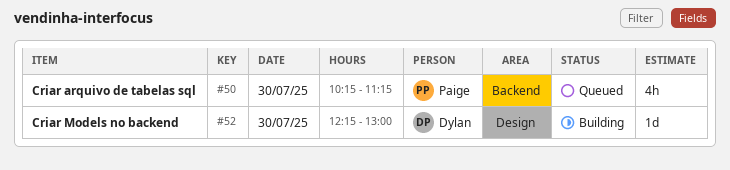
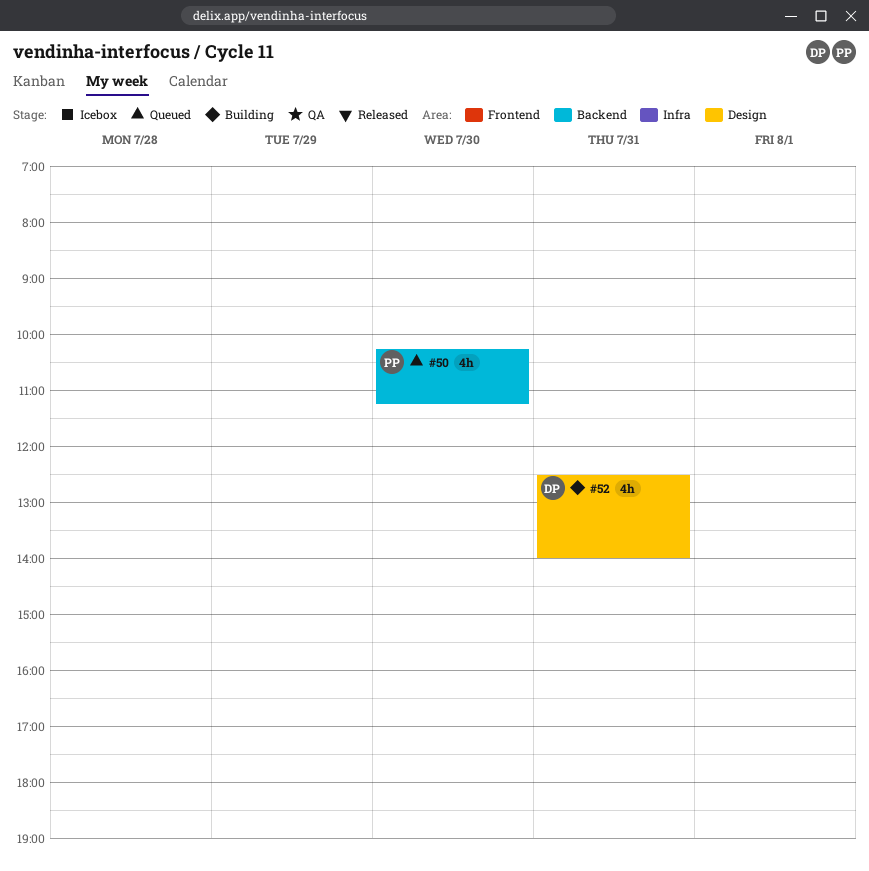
#52, estimate: 1d -> 4h
#52, day: Jul 30 -> Jul 31
#52, begins: 12:15 -> 12:30
#52, ends: 13:00 -> 14:00

